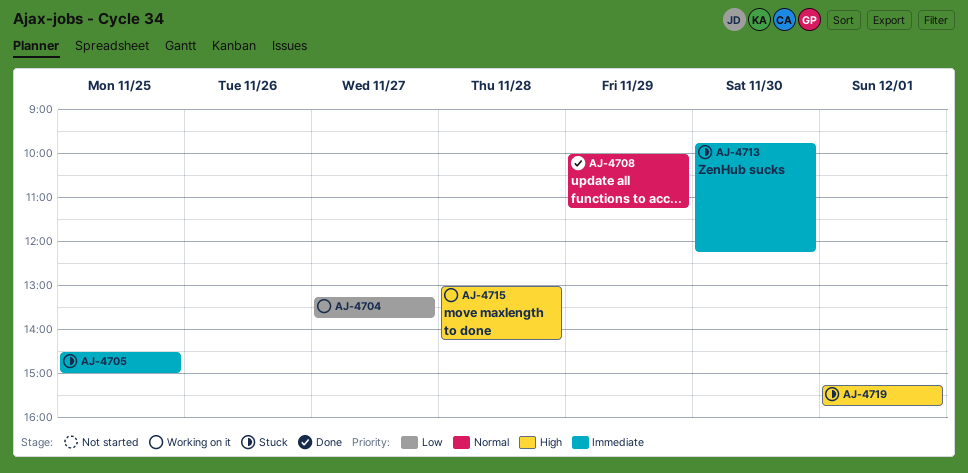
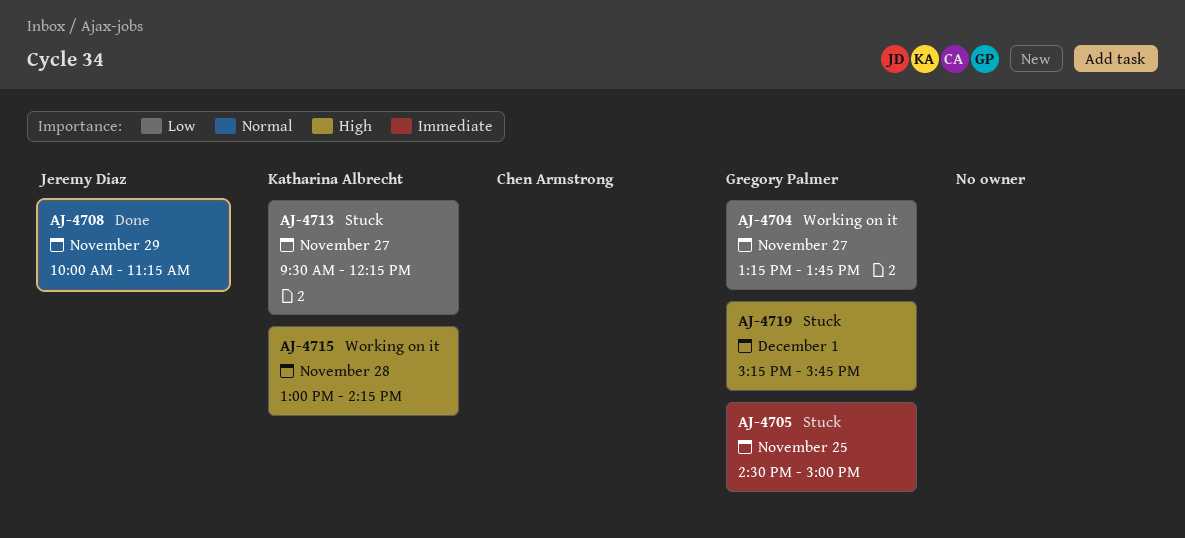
AJ-4713, priority: Immediate -> Low
AJ-4713, day: Nov 30 -> Nov 27
AJ-4713, begins: 09:45 -> 09:30

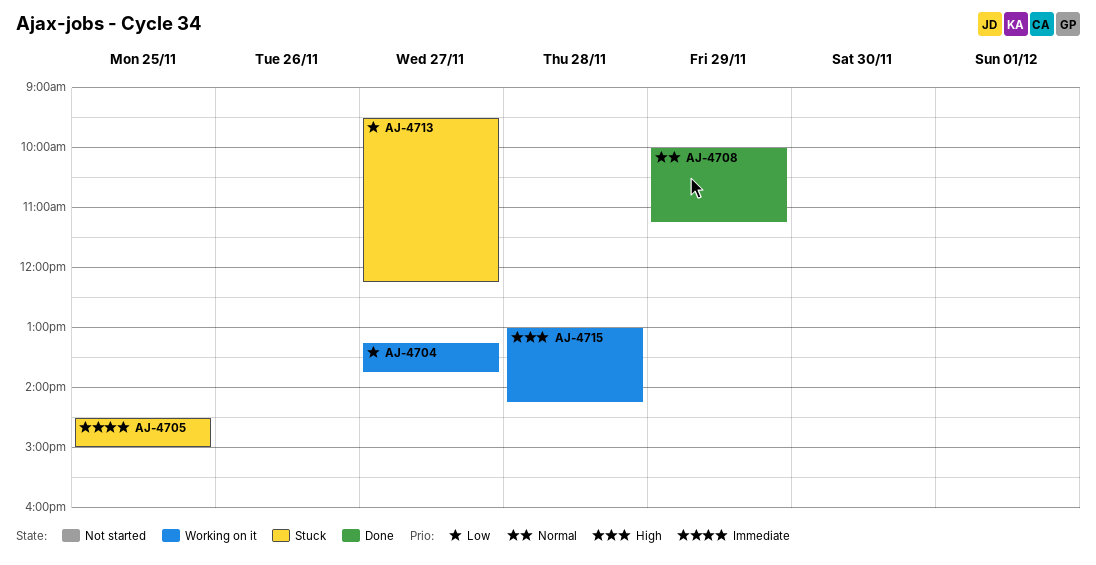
AJ-4719: present -> none

